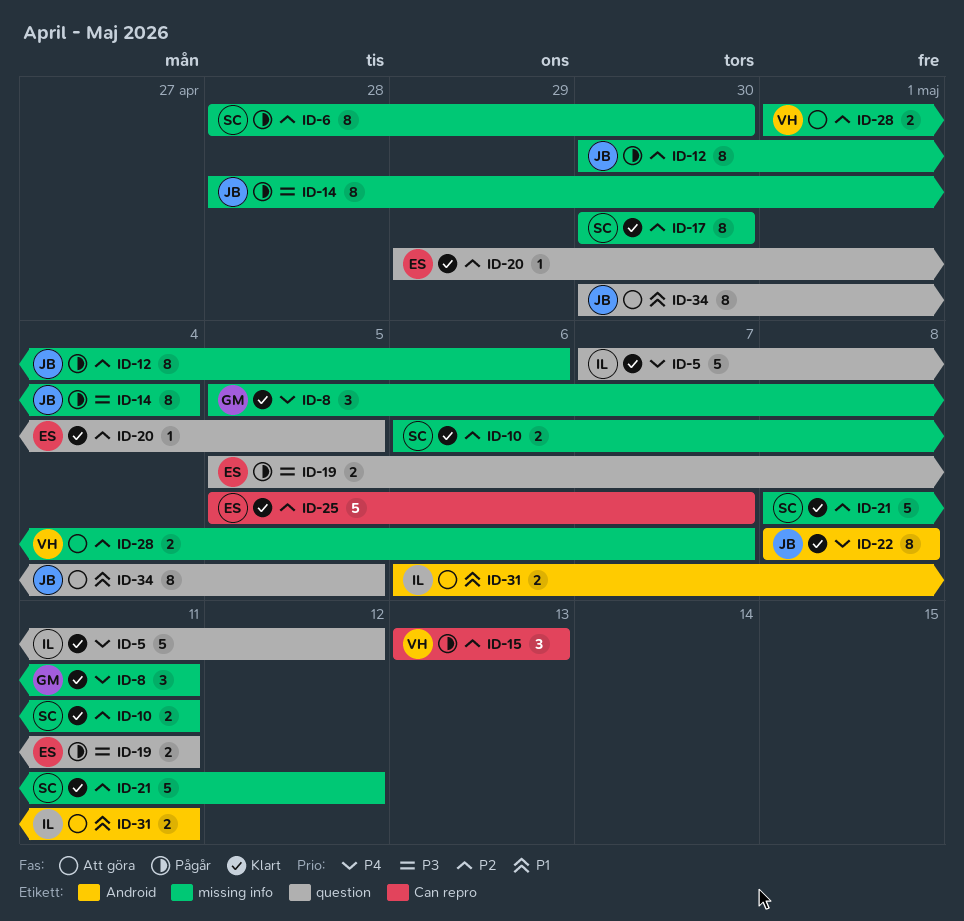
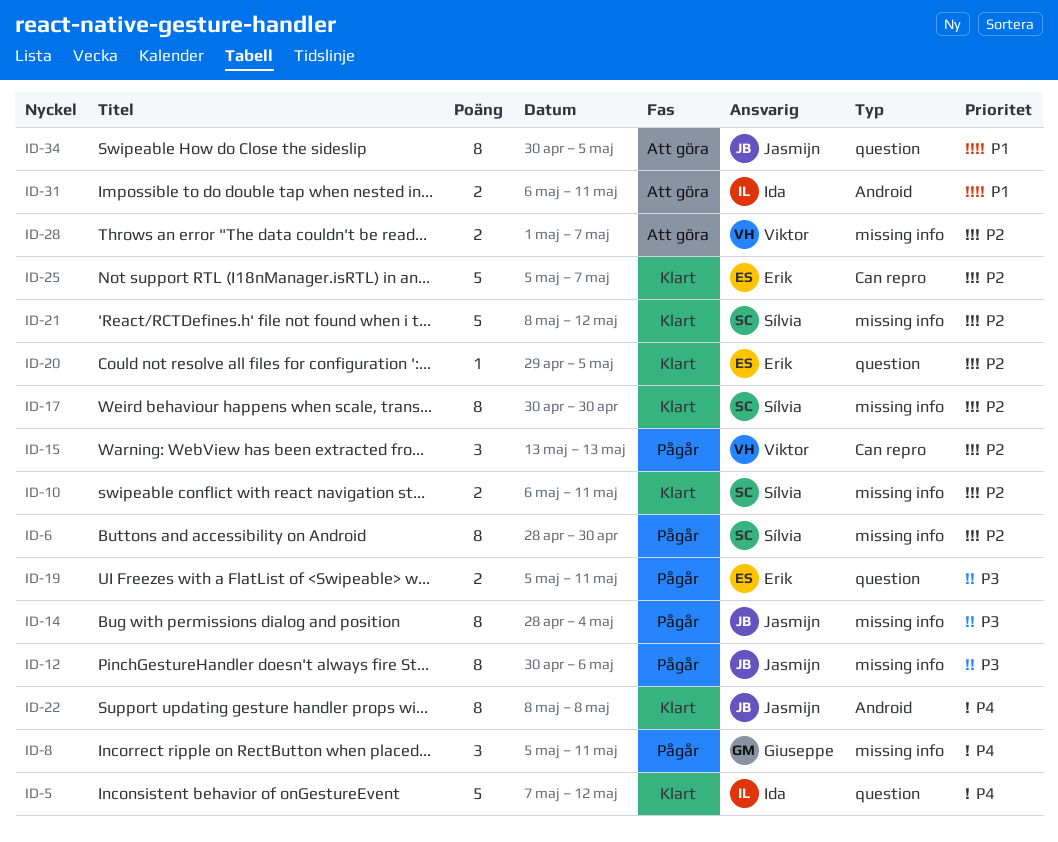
ID-8, status: Klart -> Pågår
ID-12, priority: P2 -> P3

